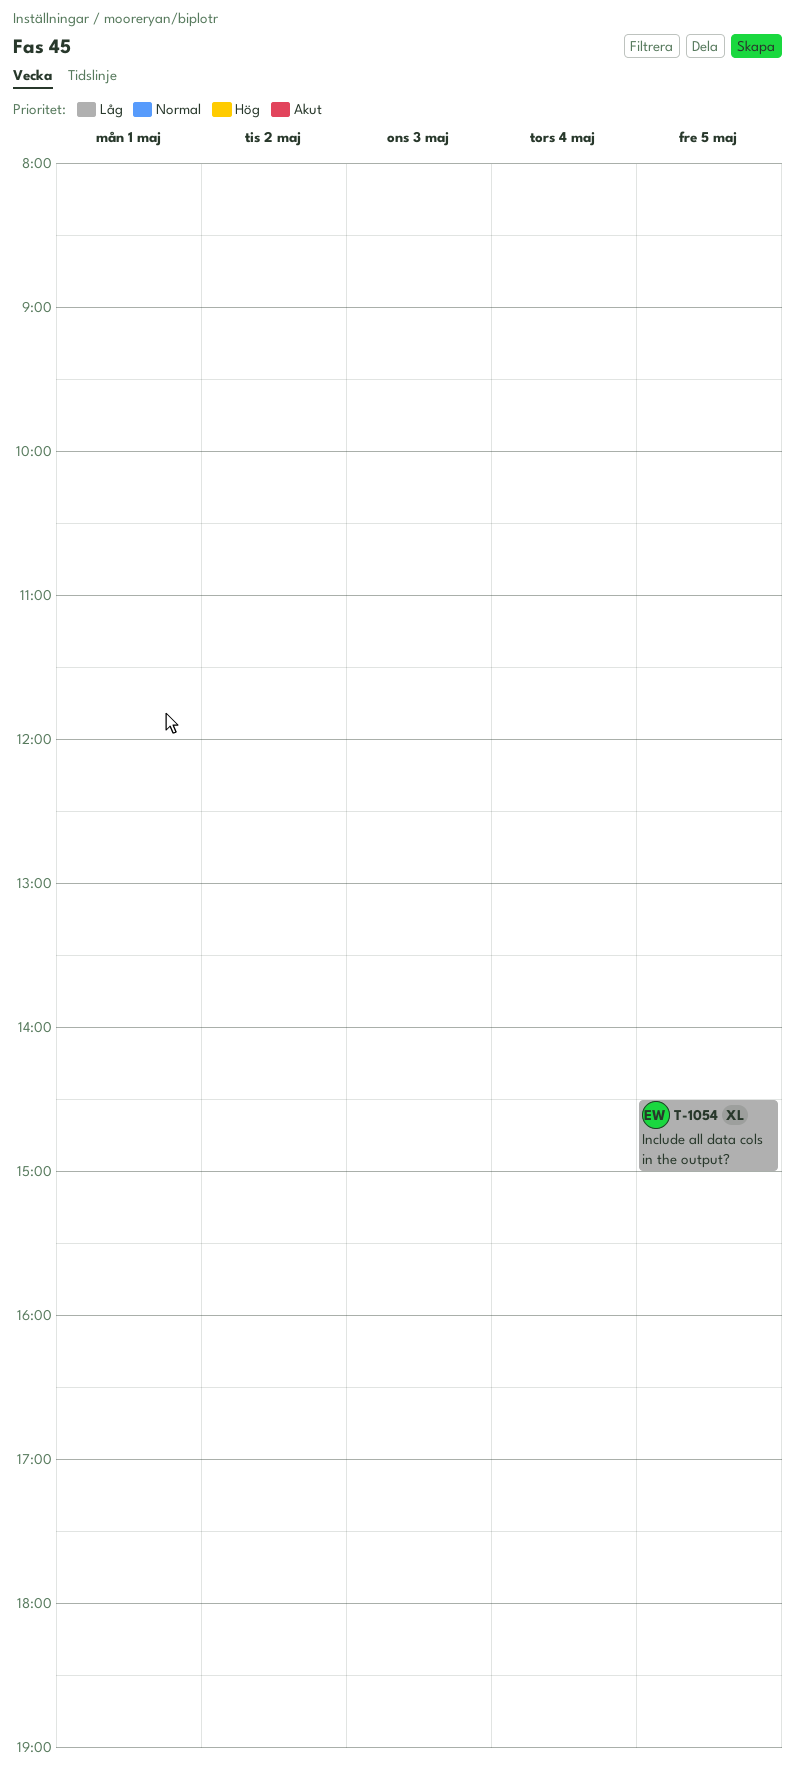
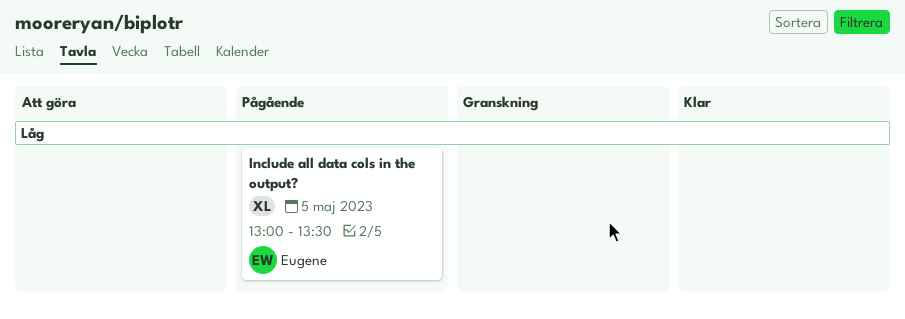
Include all data cols in the output?, begins: 14:30 -> 13:00
Include all data cols in the output?, ends: 15:00 -> 13:30

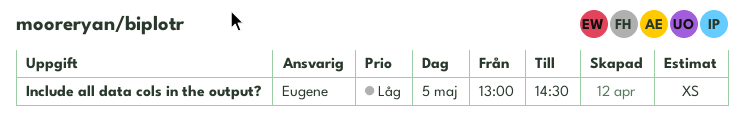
Include all data cols in the output?, estimate: XL -> XS
Include all data cols in the output?, ends: 13:30 -> 14:30

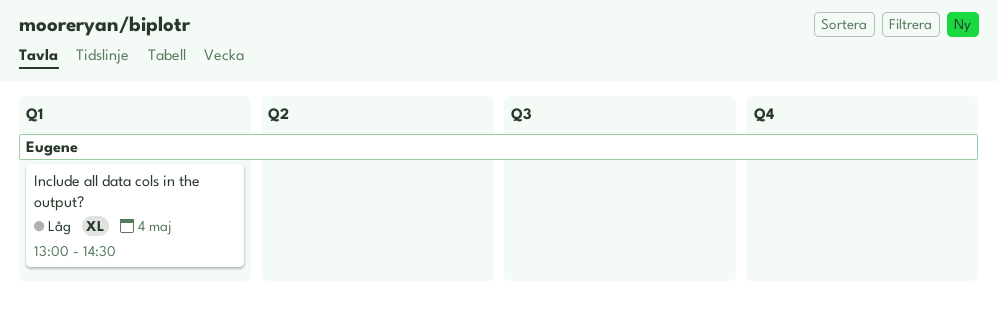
Include all data cols in the output?, estimate: XS -> XL
Include all data cols in the output?, day: May 5 -> May 4

